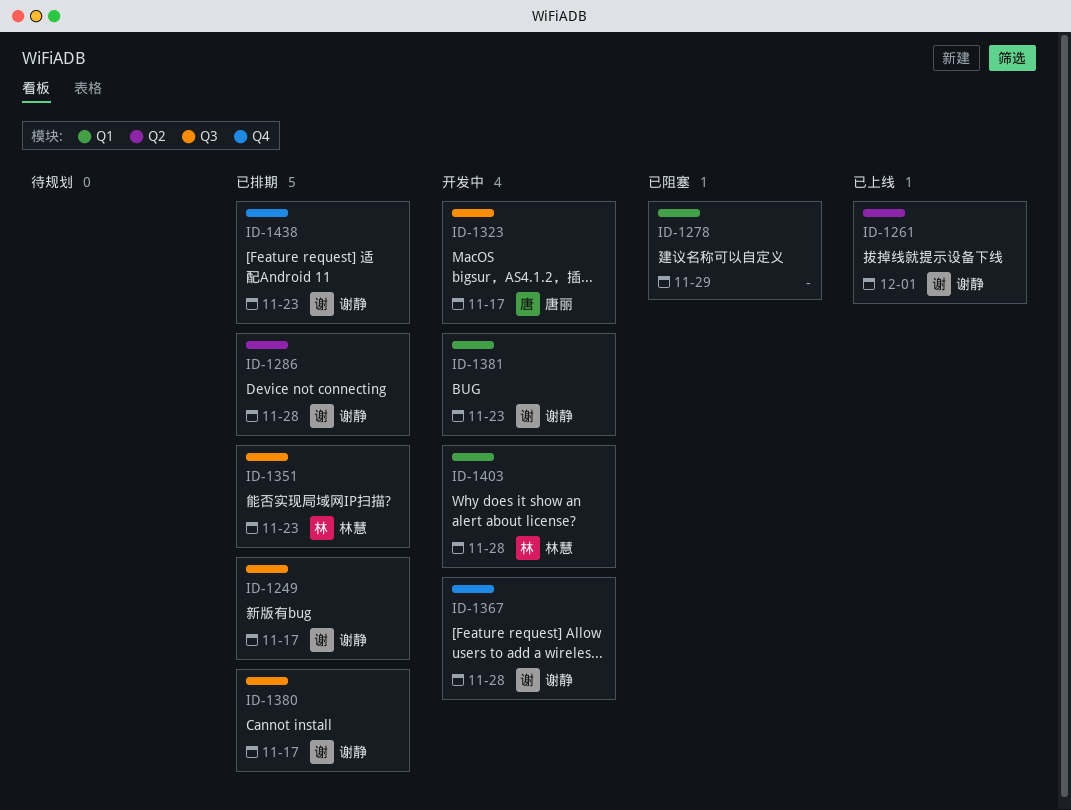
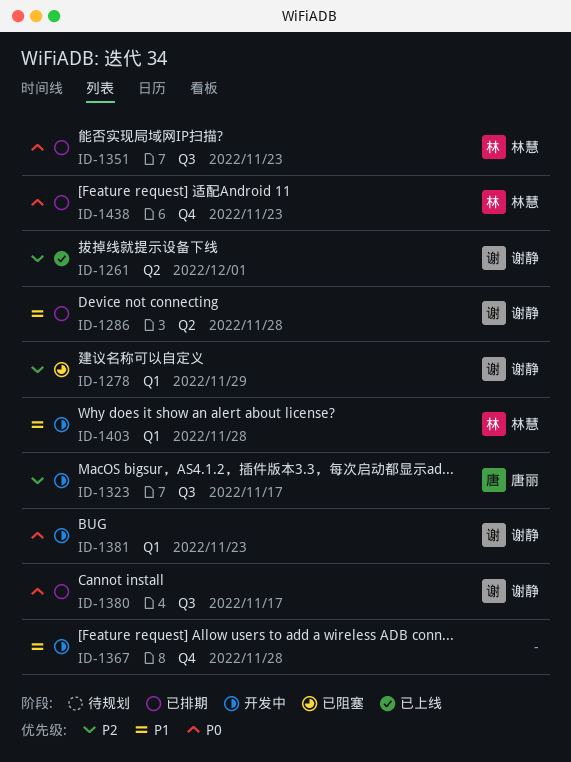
ID-1249: present -> none
ID-1278, owner: none -> 谢静
ID-1367, owner: 谢静 -> none
ID-1438, owner: 谢静 -> 林慧

